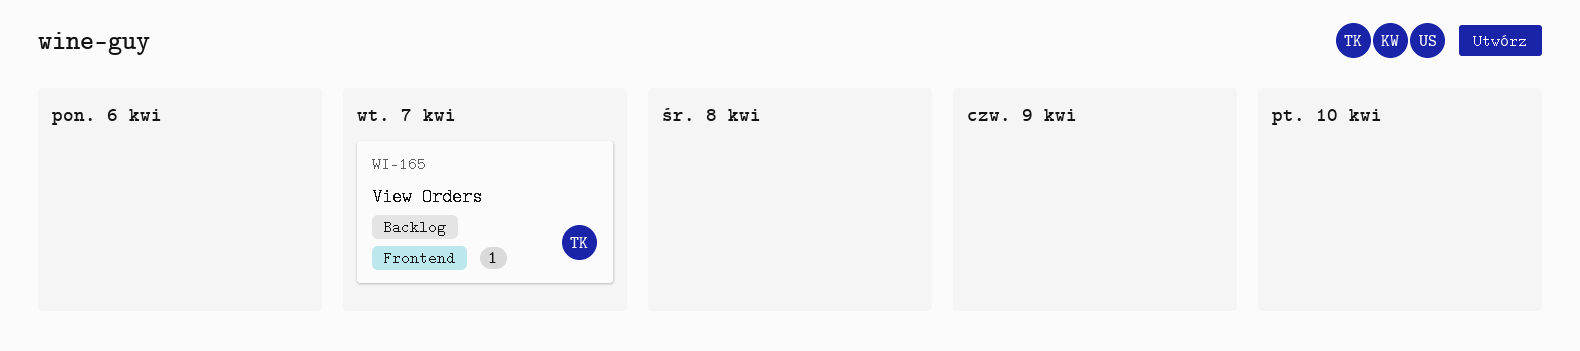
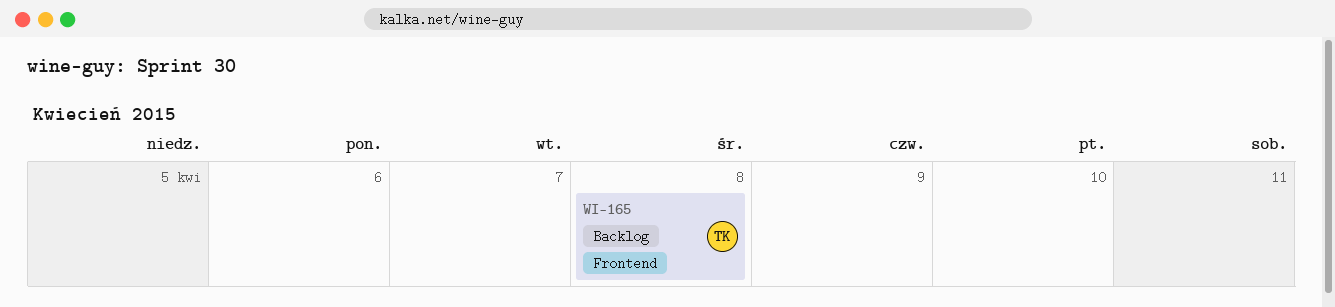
WI-165, due: Apr 7 -> Apr 8

